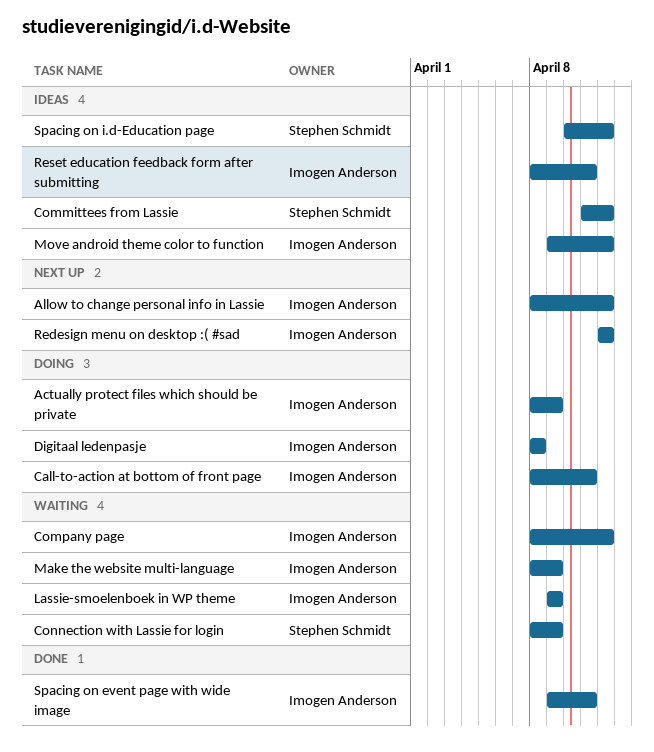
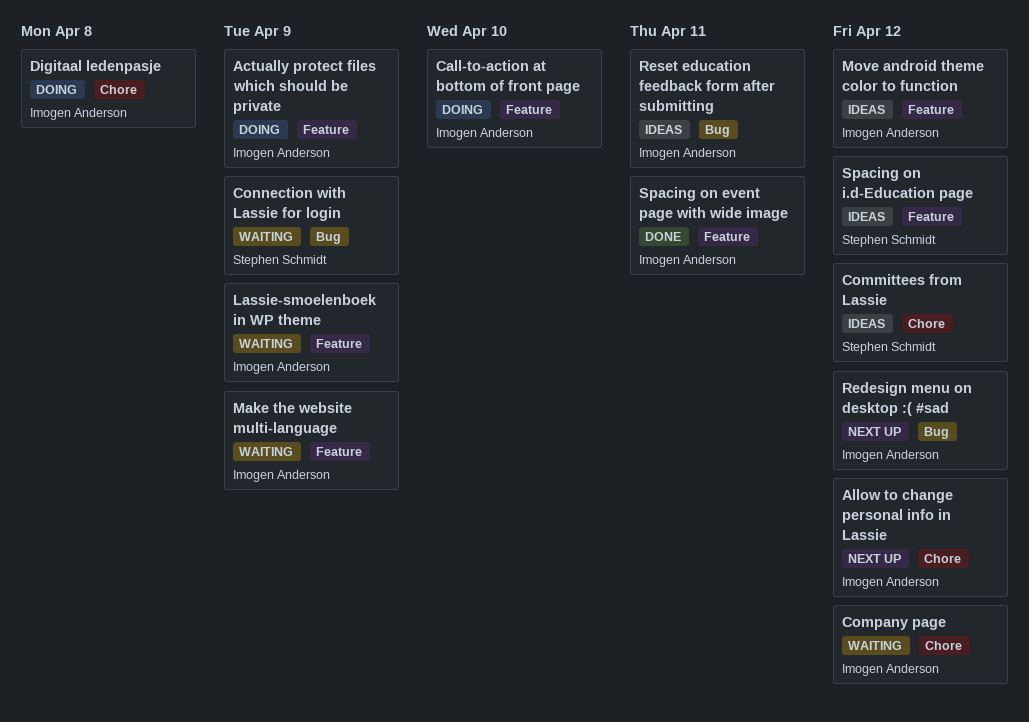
Call-to-action at bottom of front page, due: Apr 11 -> Apr 10

